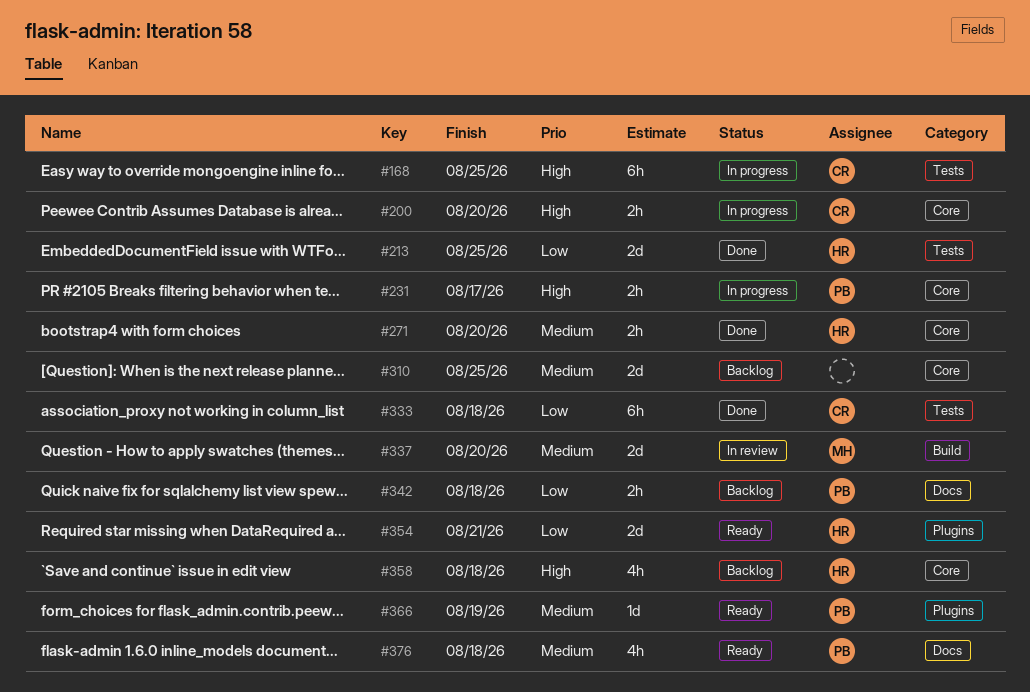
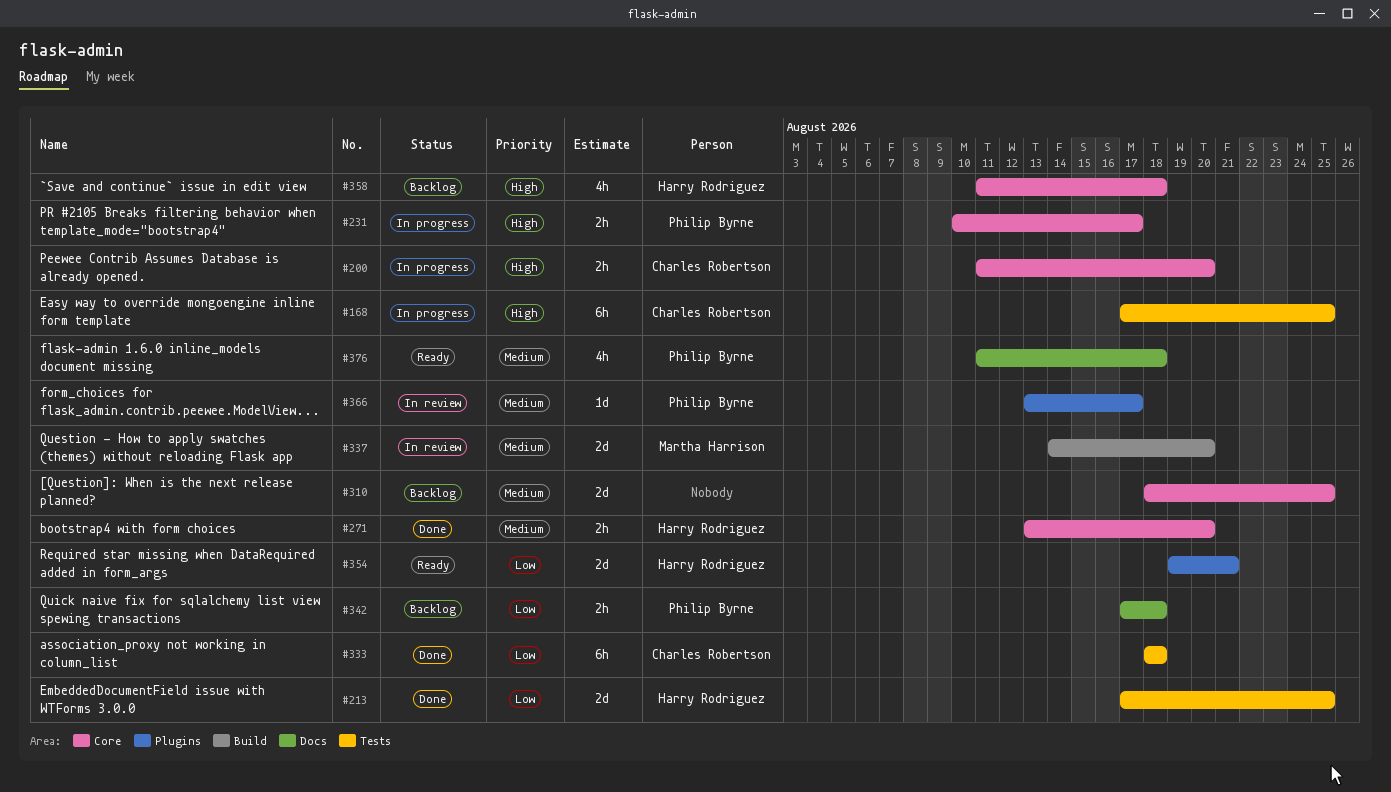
#366, status: Ready -> In review
#366, due: Aug 19 -> Aug 17

